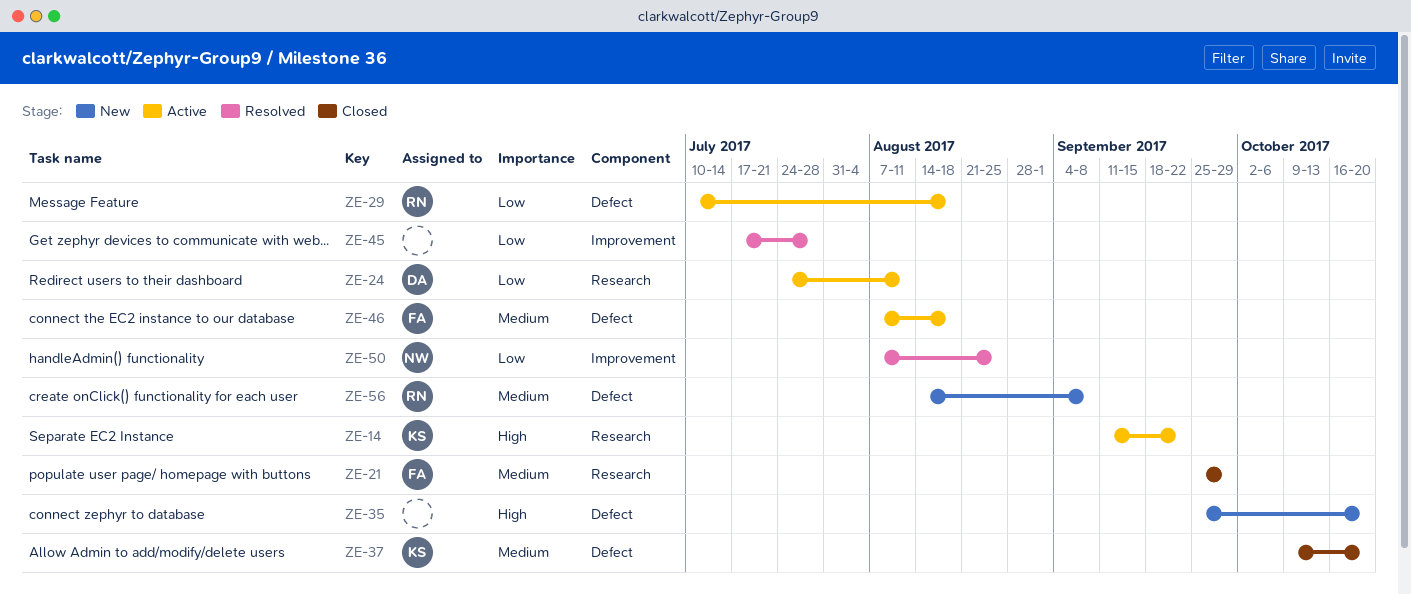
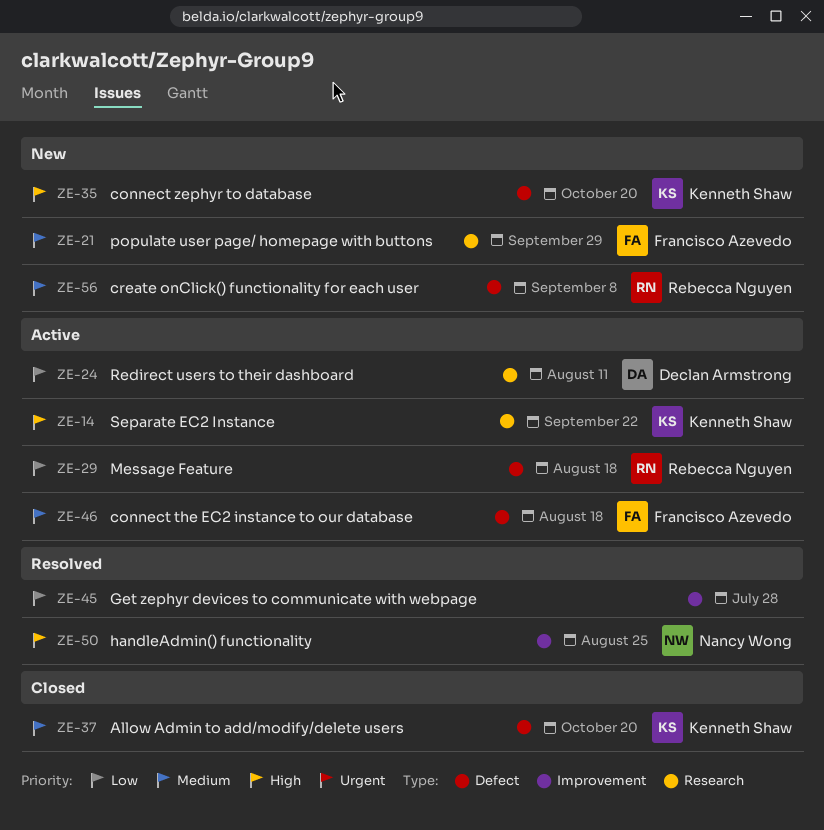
ZE-21, status: Closed -> New
ZE-35, owner: none -> Kenneth Shaw
ZE-50, priority: Low -> High

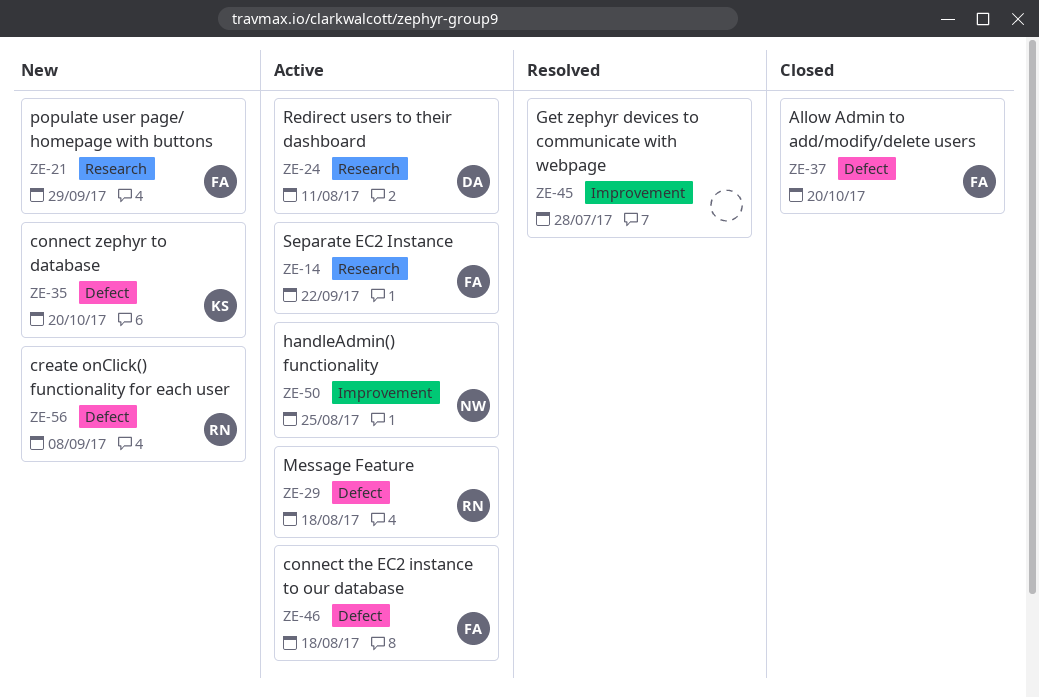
ZE-14, owner: Kenneth Shaw -> Francisco Azevedo
ZE-37, owner: Kenneth Shaw -> Francisco Azevedo
ZE-50, status: Resolved -> Active

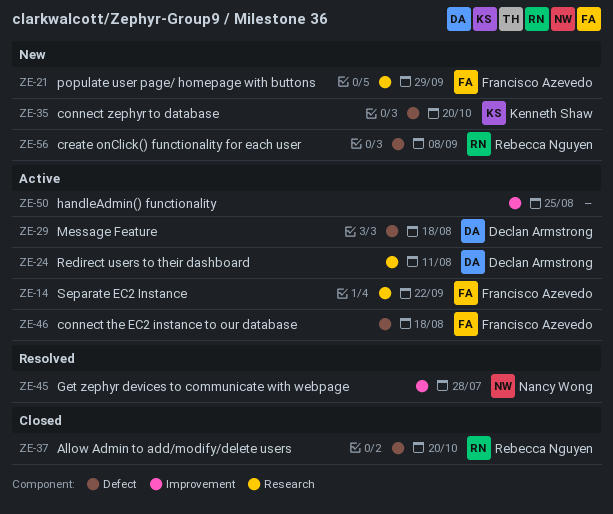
ZE-29, owner: Rebecca Nguyen -> Declan Armstrong
ZE-37, owner: Francisco Azevedo -> Rebecca Nguyen
ZE-45, owner: none -> Nancy Wong
ZE-50, owner: Nancy Wong -> none

